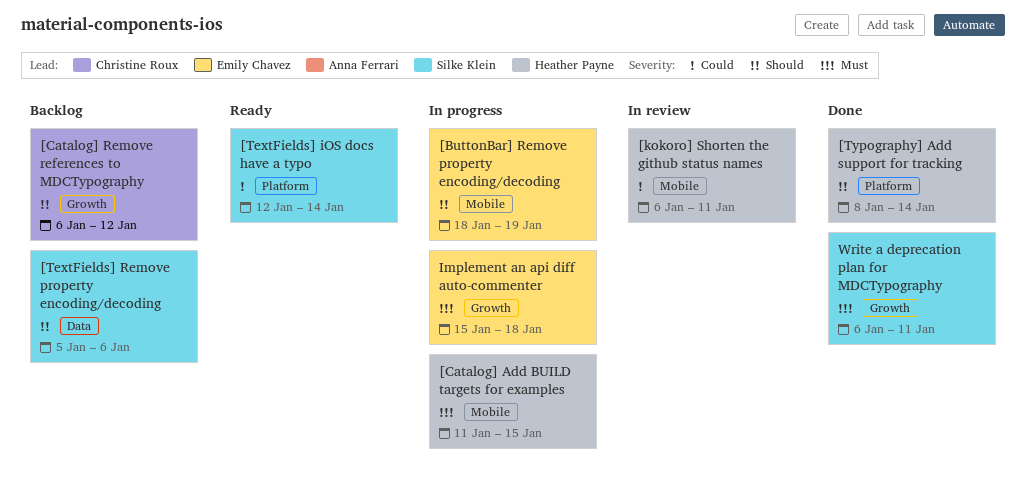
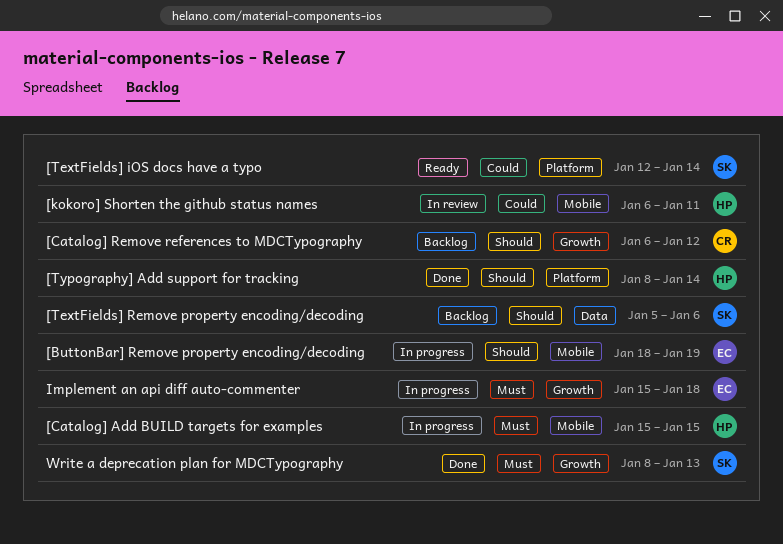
[Catalog] Add BUILD targets for examples, start: Jan 11 -> Jan 15
Write a deprecation plan for MDCTypography, start: Jan 6 -> Jan 8
Write a deprecation plan for MDCTypography, due: Jan 11 -> Jan 13

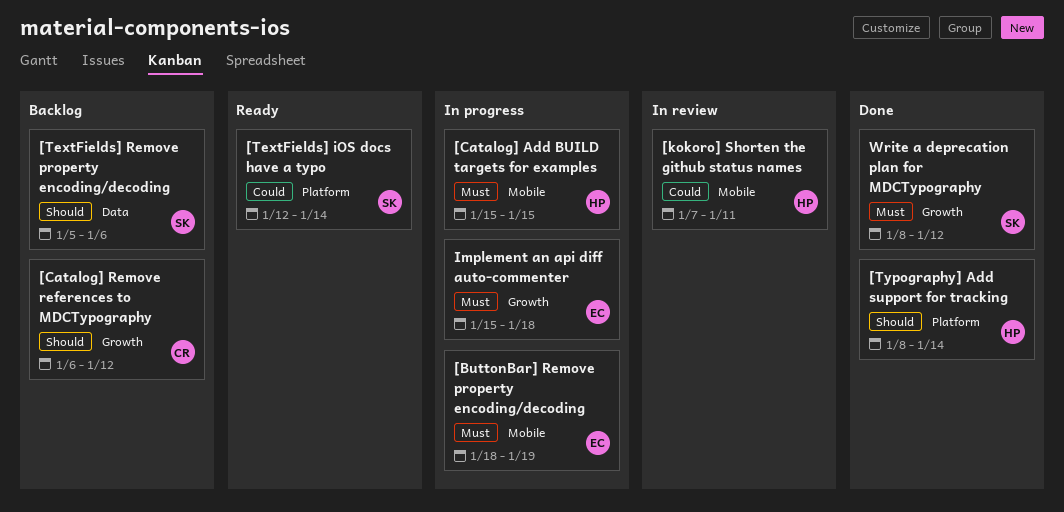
[ButtonBar] Remove property encoding/decoding, priority: Should -> Must
[kokoro] Shorten the github status names, start: Jan 6 -> Jan 7
Write a deprecation plan for MDCTypography, due: Jan 13 -> Jan 12

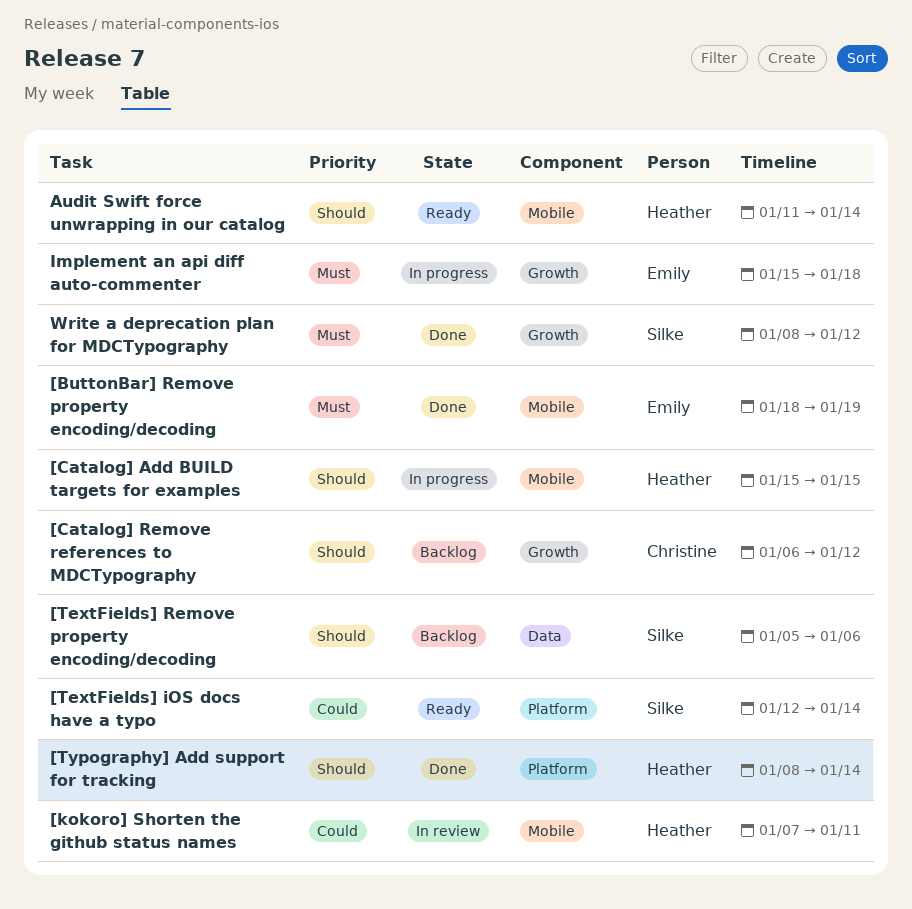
[ButtonBar] Remove property encoding/decoding, status: In progress -> Done
[Catalog] Add BUILD targets for examples, priority: Must -> Should
Audit Swift force unwrapping in our catalog: none -> present

